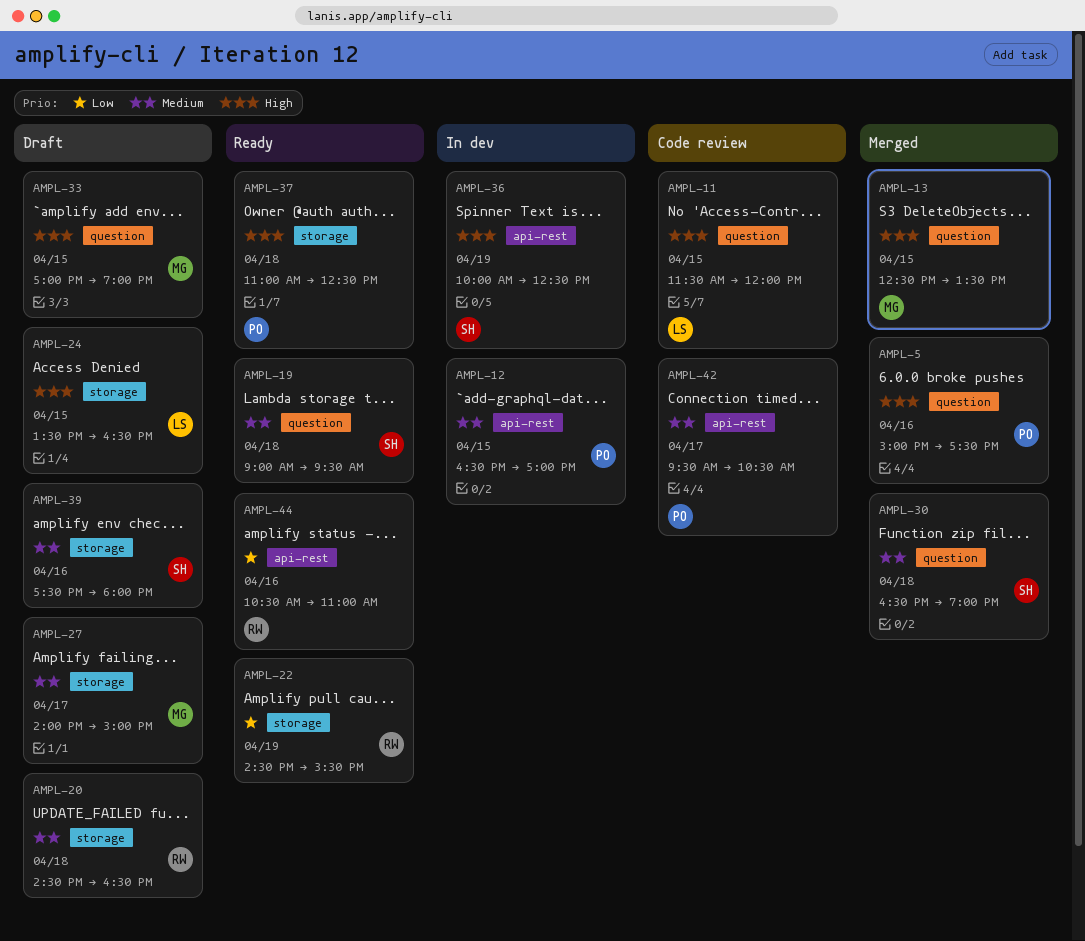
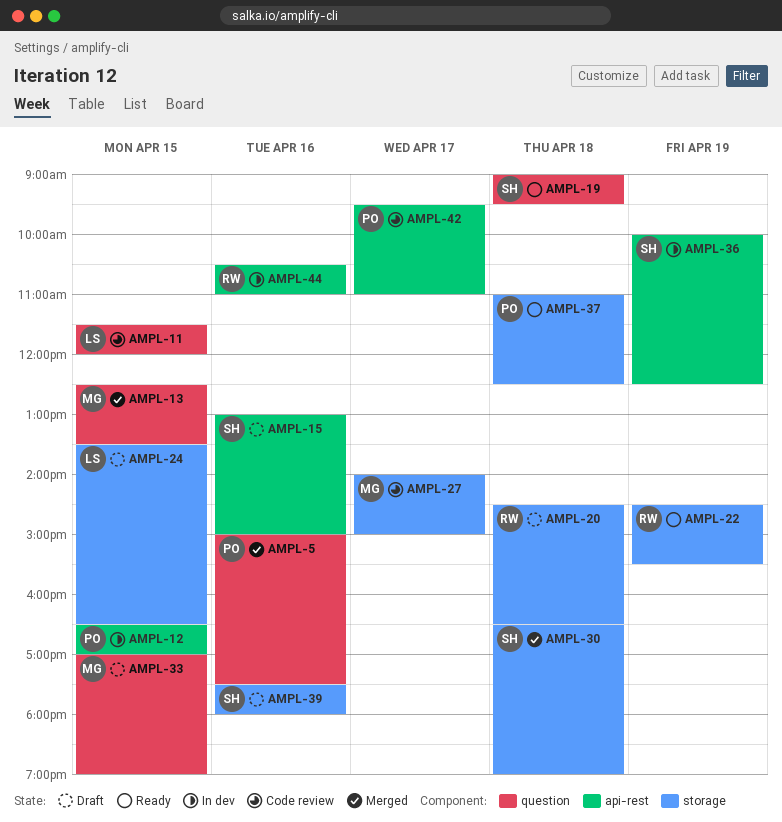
AMPL-15: none -> present
AMPL-27, status: Draft -> Code review
AMPL-30, label: question -> storage
AMPL-42, ends: 10:30 -> 11:00
AMPL-44, status: Ready -> In dev

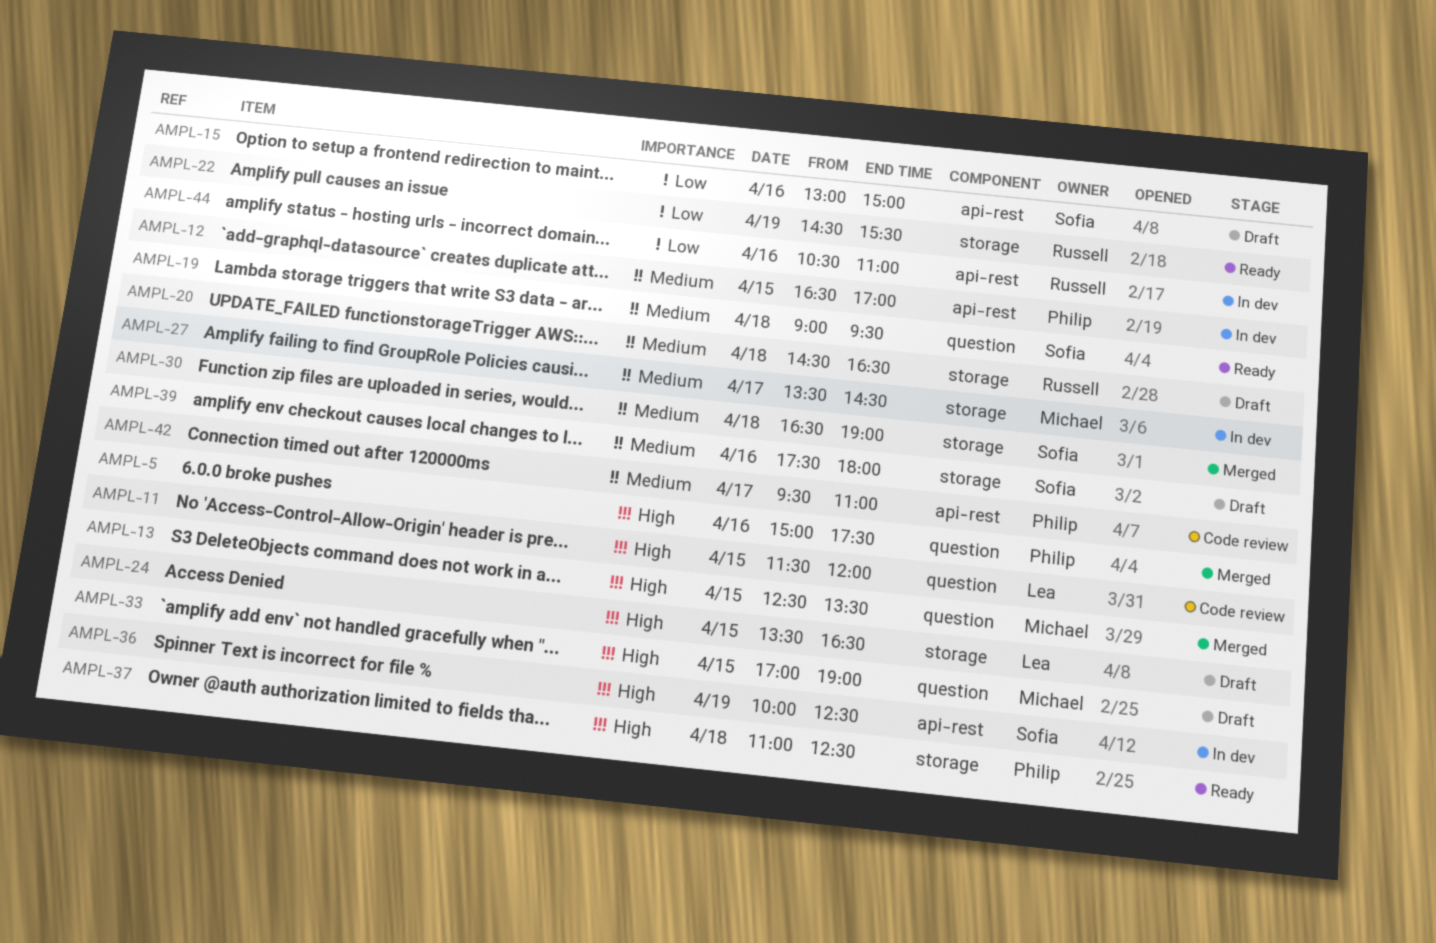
AMPL-27, status: Code review -> In dev
AMPL-27, begins: 14:00 -> 13:30
AMPL-27, ends: 15:00 -> 14:30

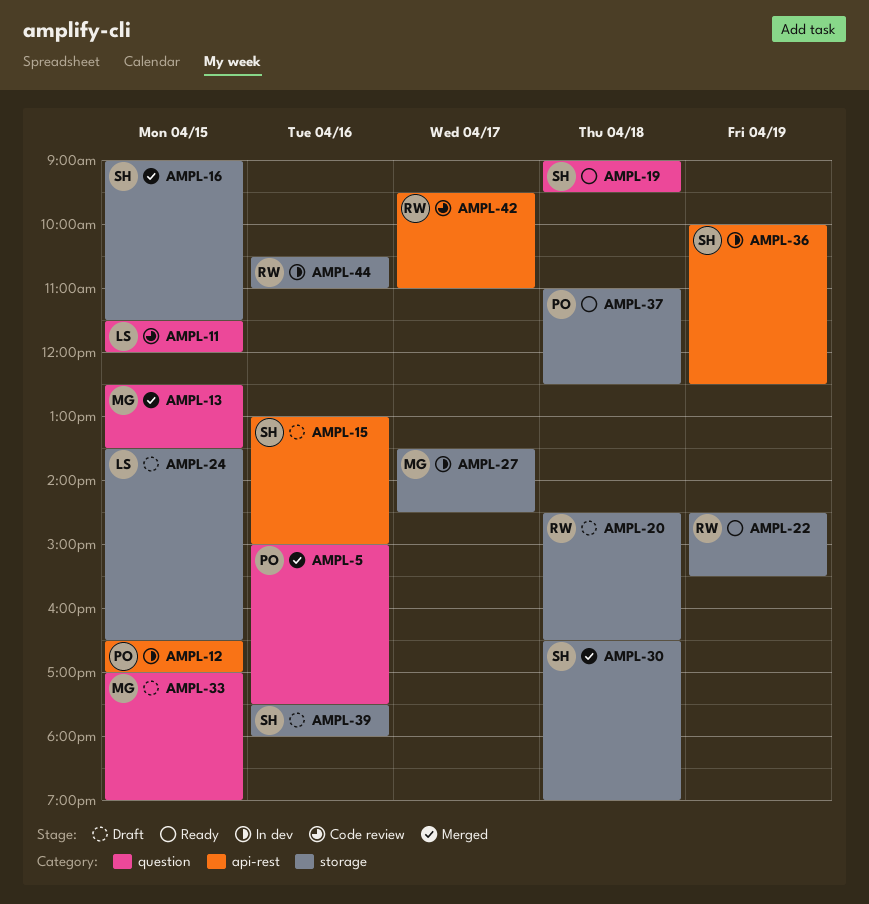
AMPL-16: none -> present
AMPL-42, owner: Philip -> Russell
AMPL-44, label: api-rest -> storage

